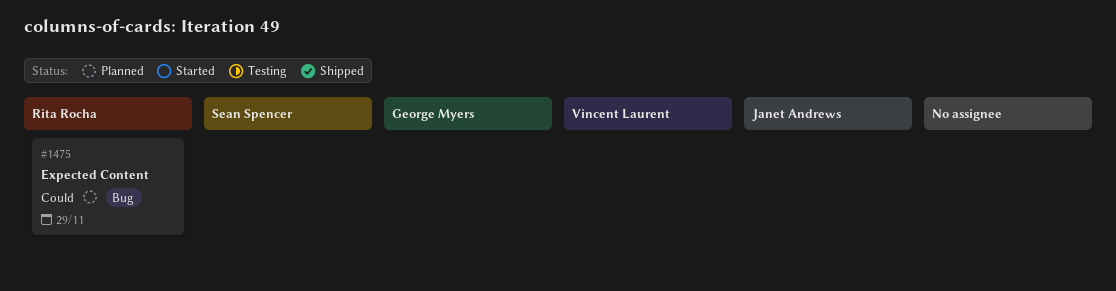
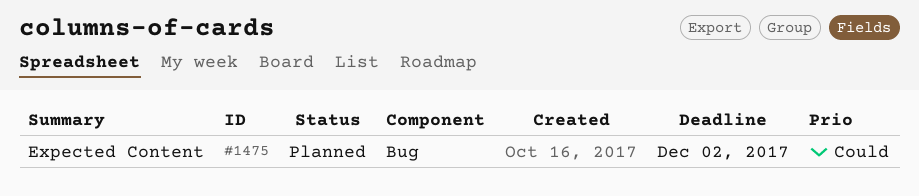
#1475, due: Nov 29 -> Dec 2

